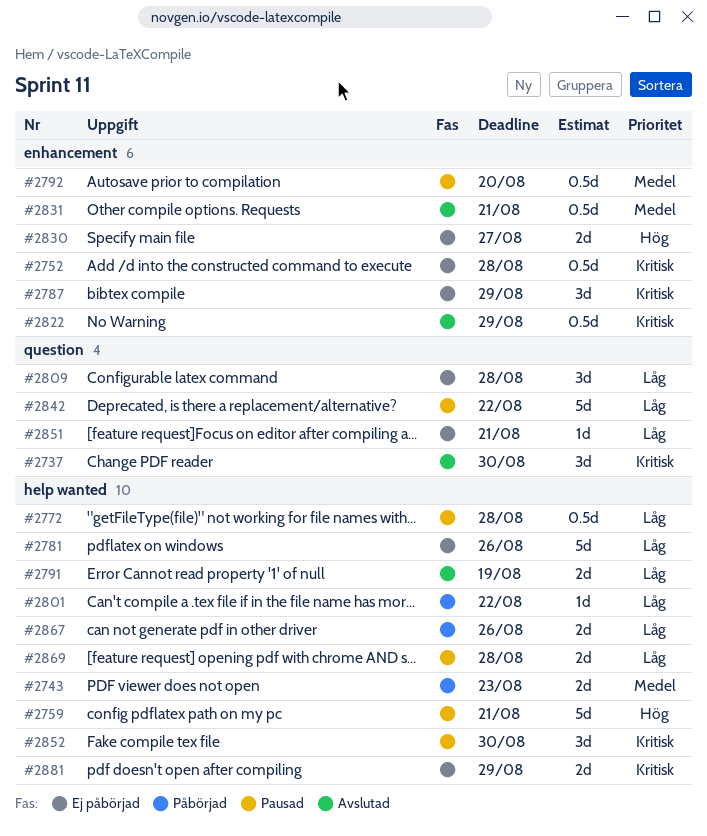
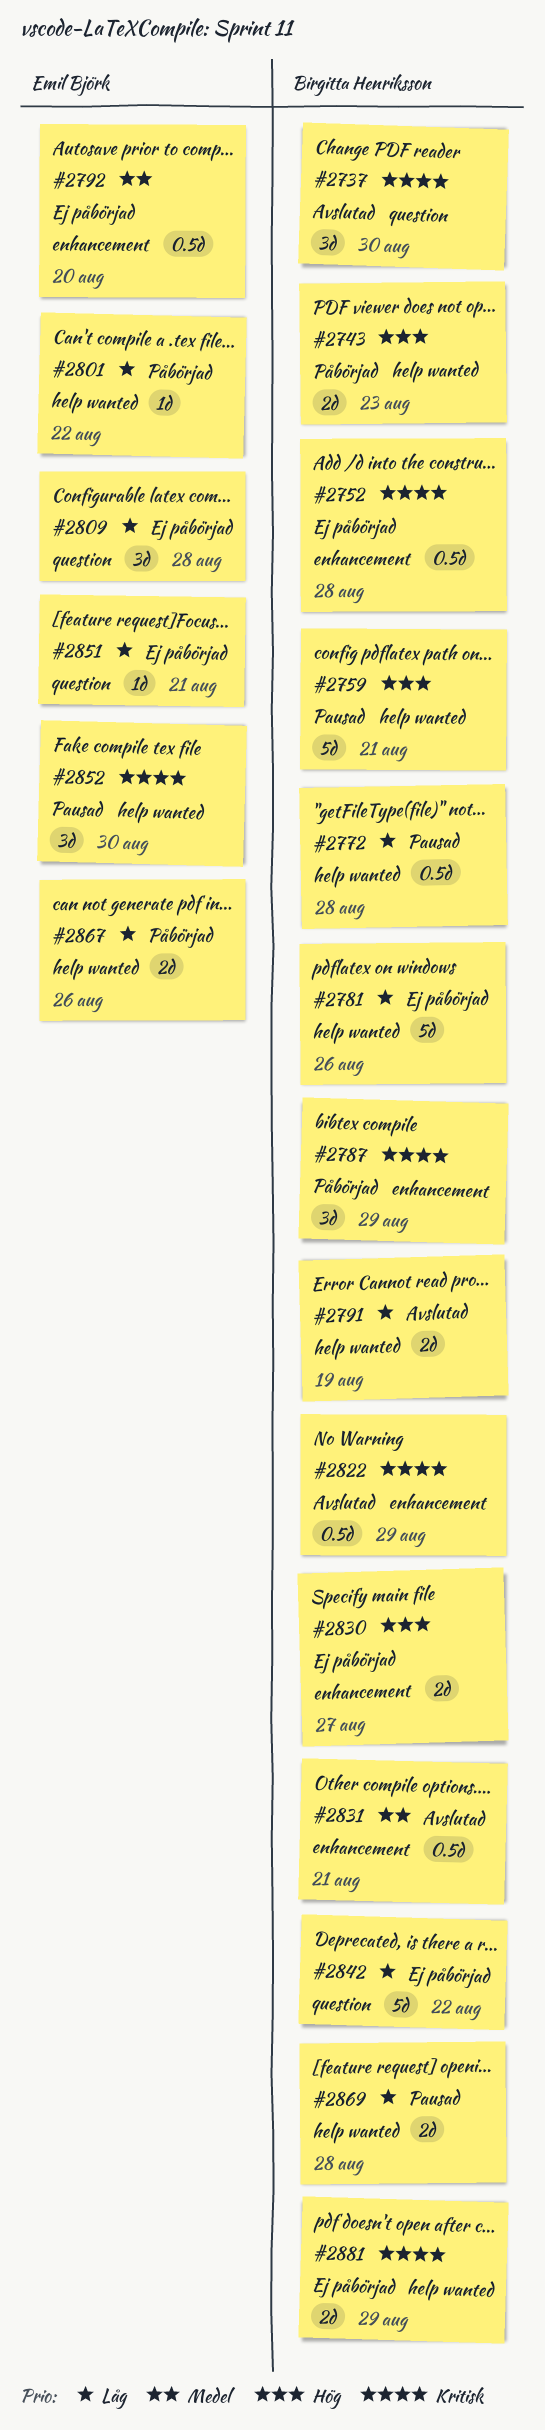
#2743, priority: Medel -> Hög
#2787, status: Ej påbörjad -> Påbörjad
#2792, status: Pausad -> Ej påbörjad
#2842, status: Pausad -> Ej påbörjad

